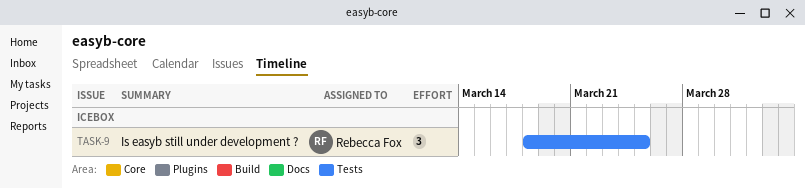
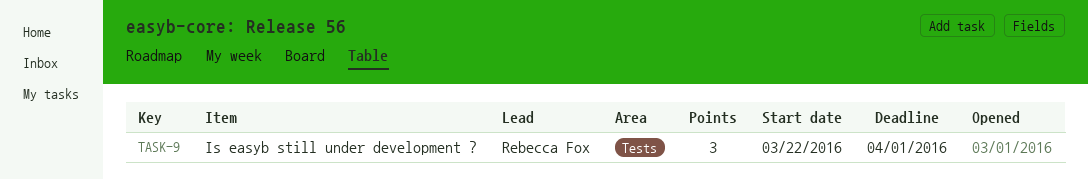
TASK-9, start: Mar 18 -> Mar 22
TASK-9, due: Mar 25 -> Apr 1

